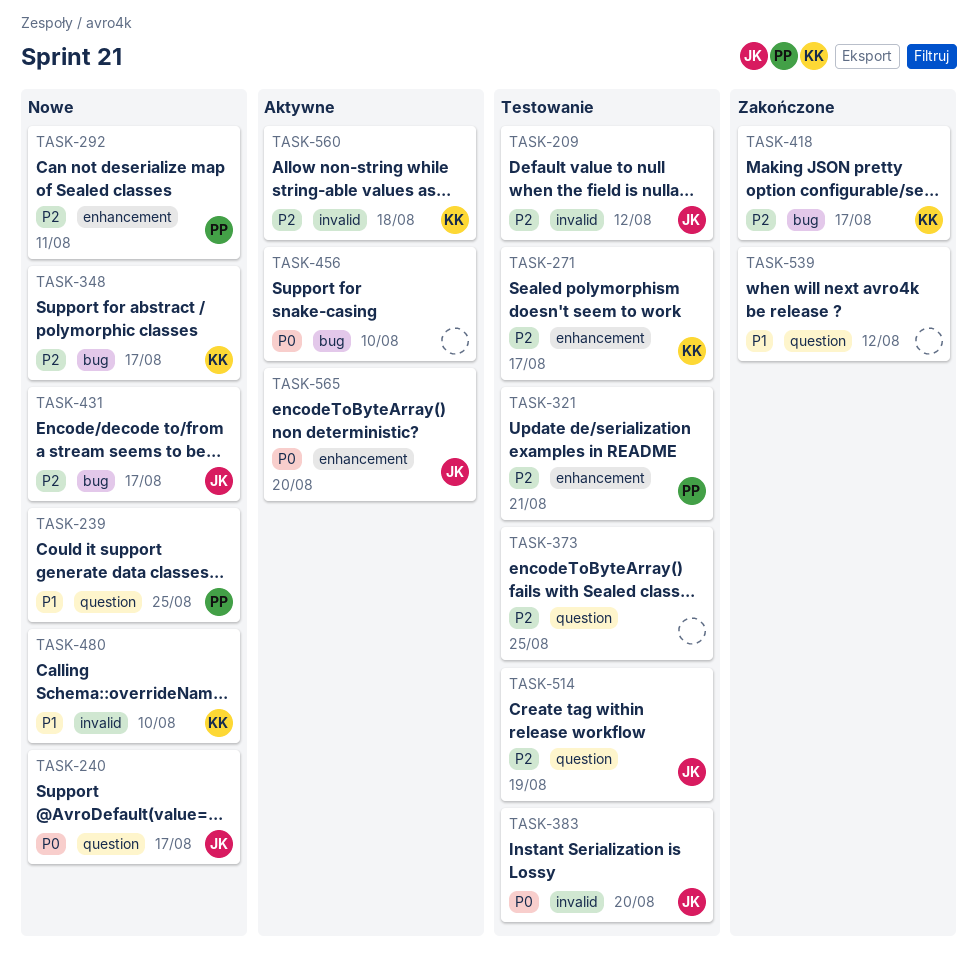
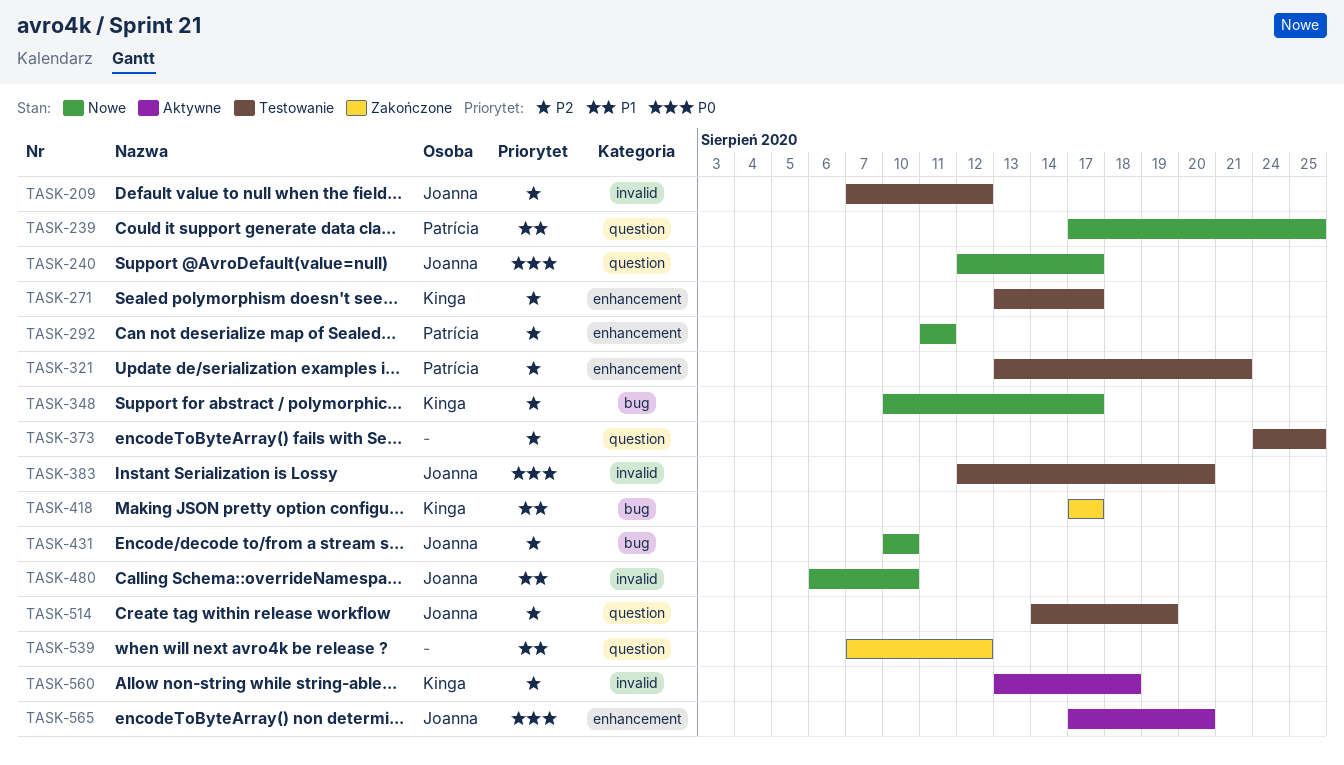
TASK-418, priority: P2 -> P1
TASK-431, due: Aug 17 -> Aug 10
TASK-456: present -> none
TASK-480, owner: Kinga -> Joanna

